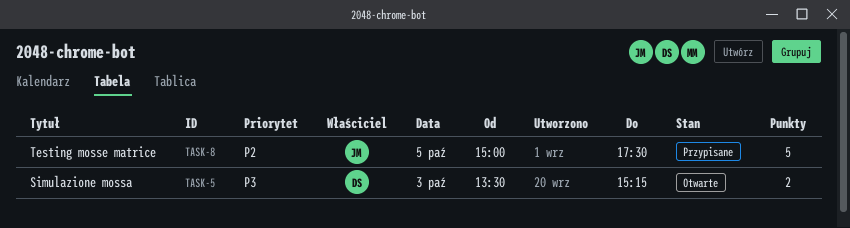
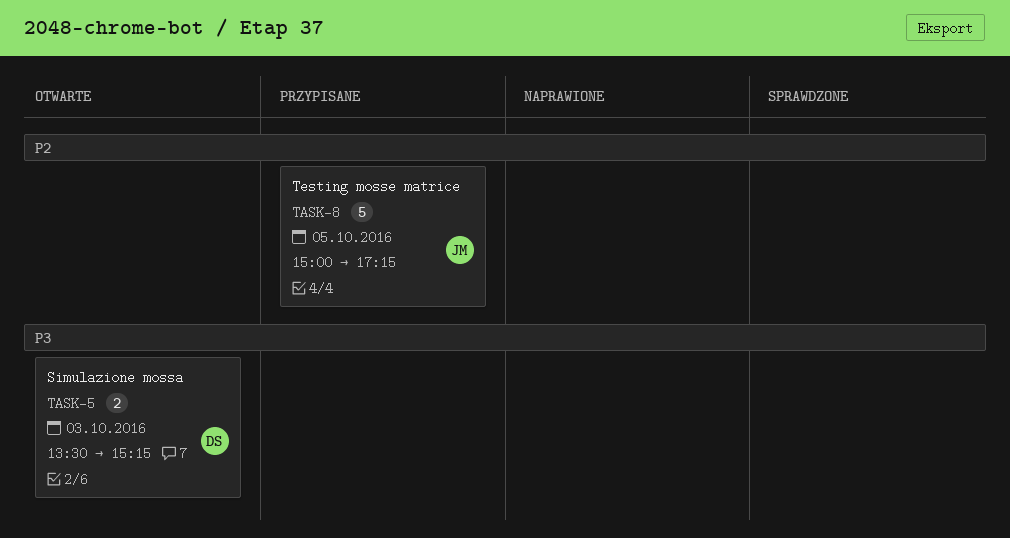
TASK-8, ends: 17:30 -> 17:15

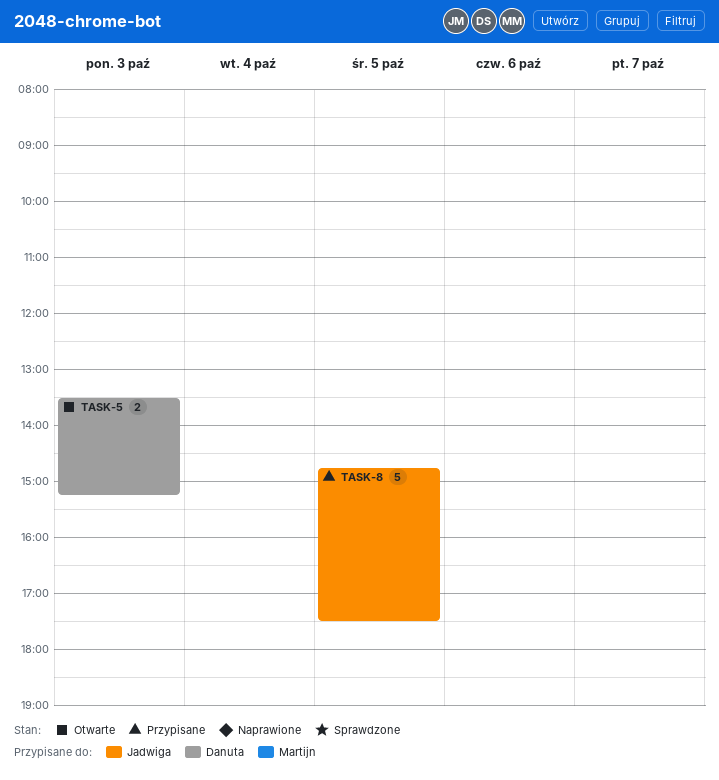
TASK-8, begins: 15:00 -> 14:45
TASK-8, ends: 17:15 -> 17:30

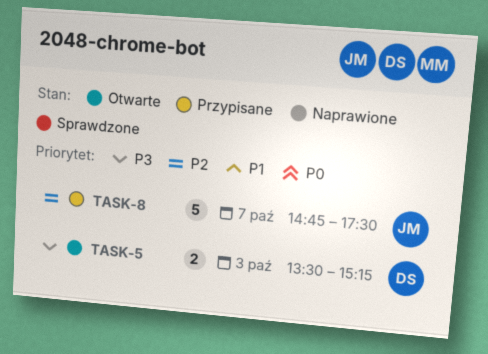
TASK-8, day: Oct 5 -> Oct 7

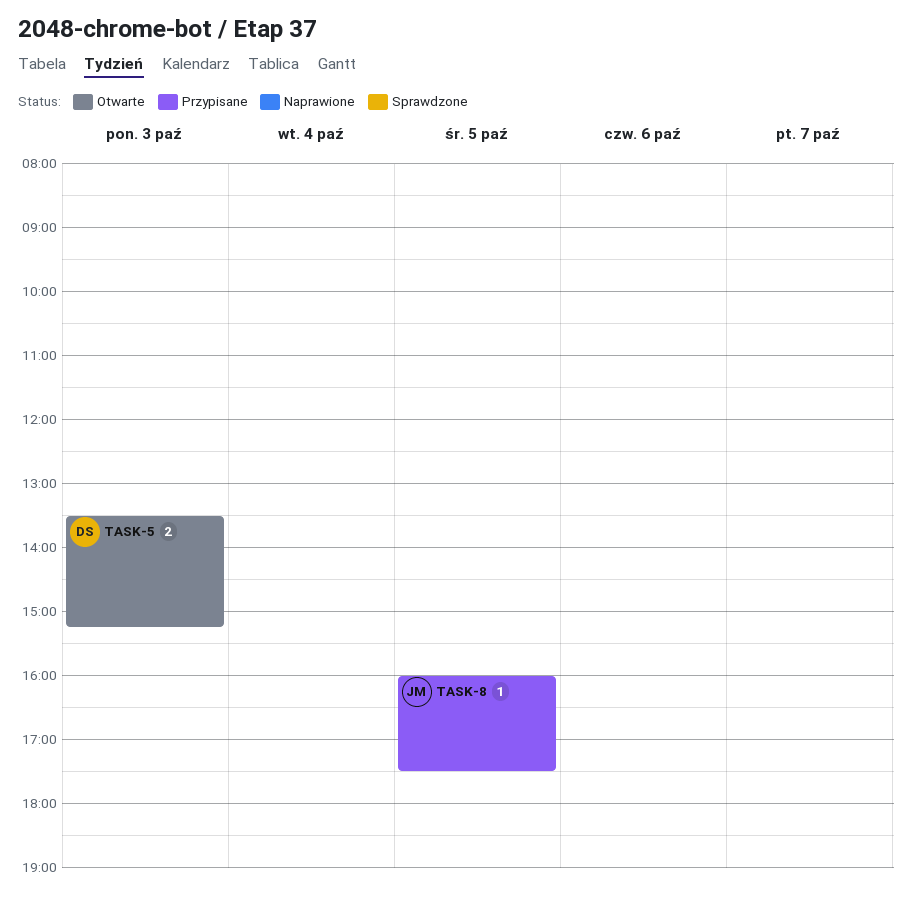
TASK-8, estimate: 5 -> 1
TASK-8, day: Oct 7 -> Oct 5
TASK-8, begins: 14:45 -> 16:00

